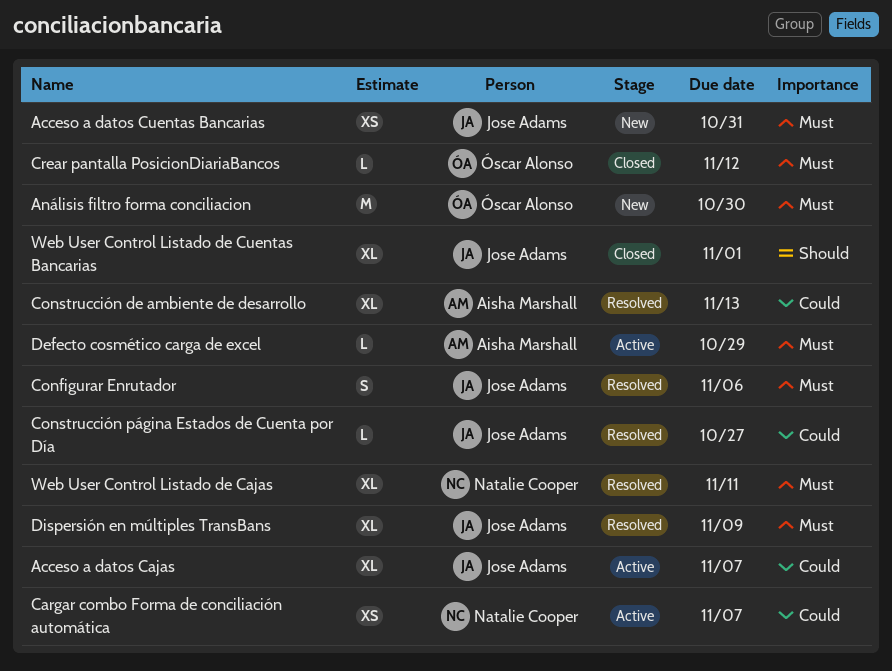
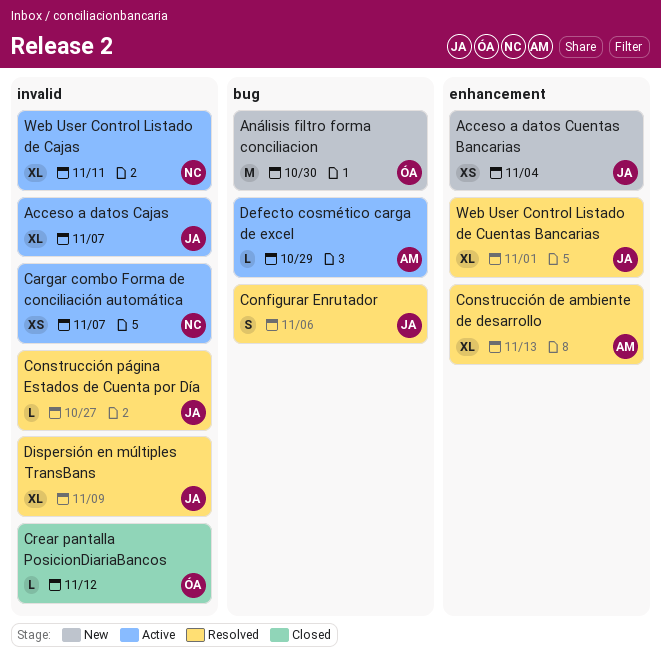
Acceso a datos Cuentas Bancarias, due: Oct 31 -> Nov 4
Web User Control Listado de Cajas, status: Resolved -> Active
Web User Control Listado de Cuentas Bancarias, status: Closed -> Resolved

